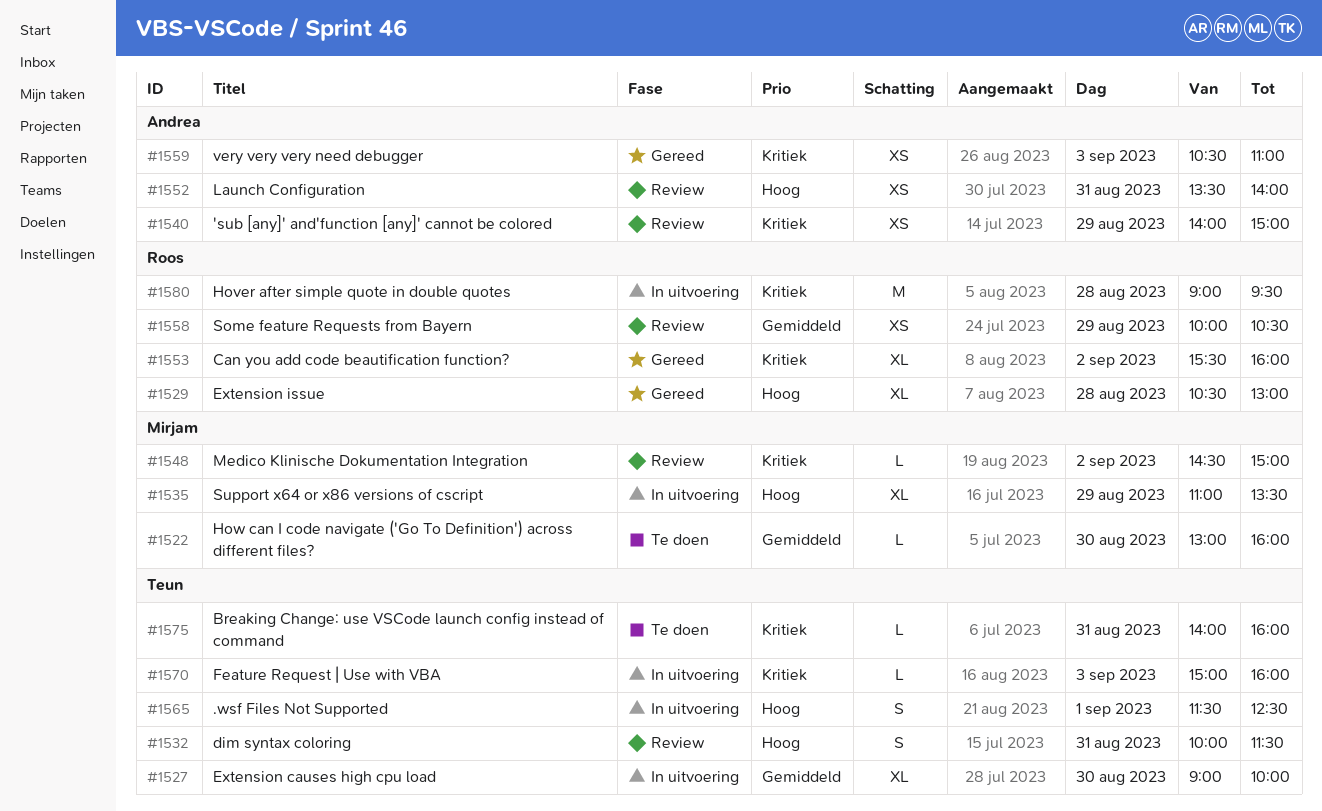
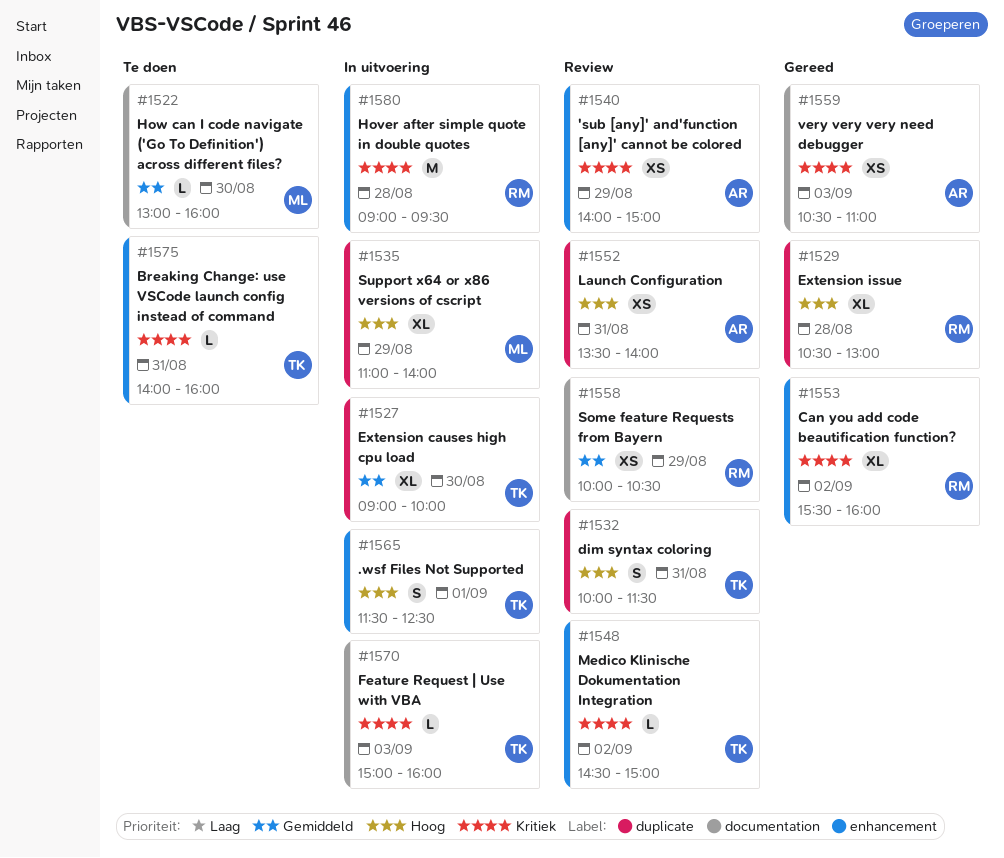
#1535, ends: 13:30 -> 14:00
#1548, owner: Mirjam -> Teun

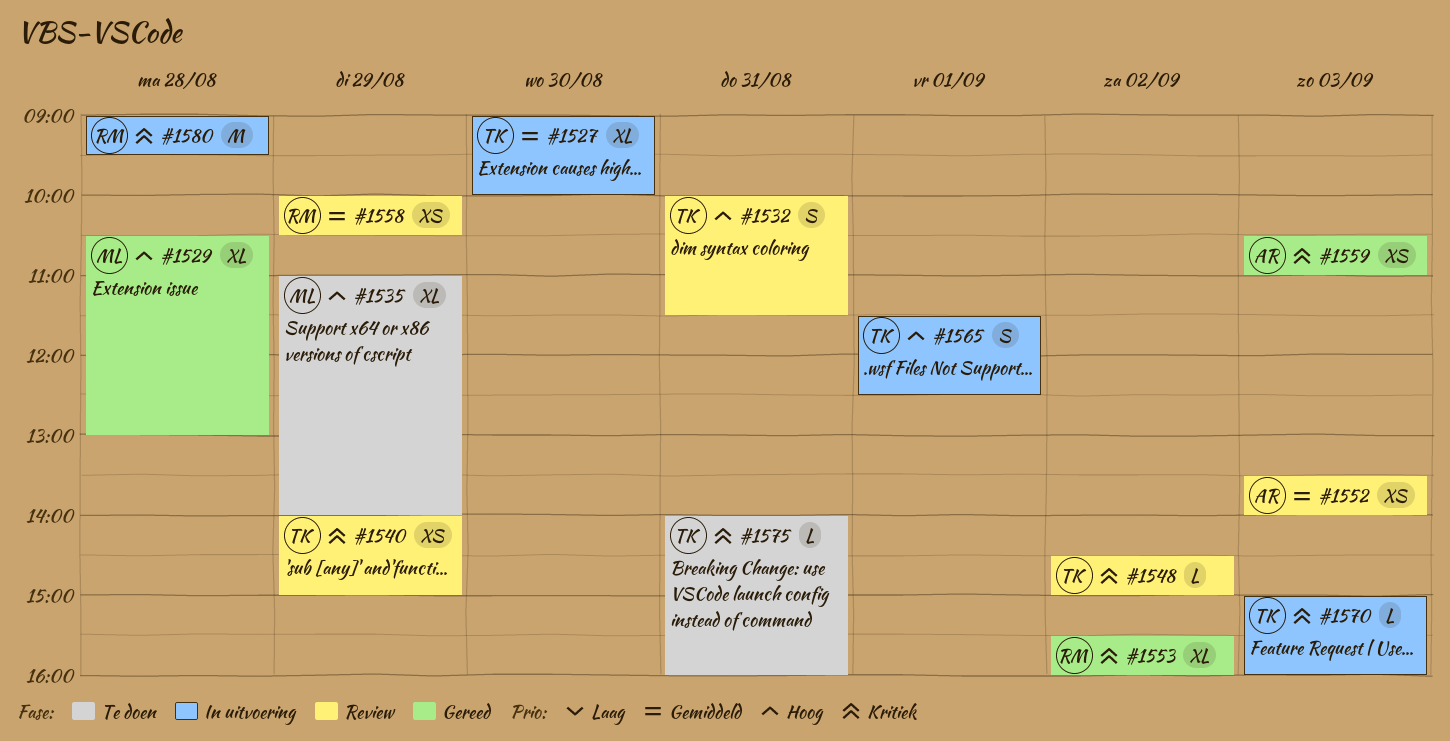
#1522: present -> none
#1529, owner: RM -> ML
#1535, status: In uitvoering -> Te doen
#1540, owner: AR -> TK
#1552, priority: Hoog -> Gemiddeld
#1552, day: Aug 31 -> Sep 3

